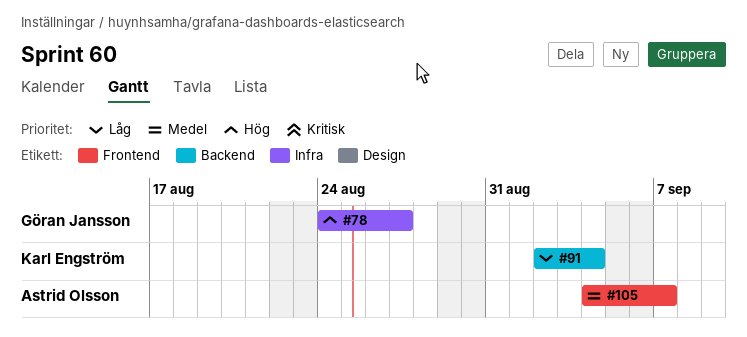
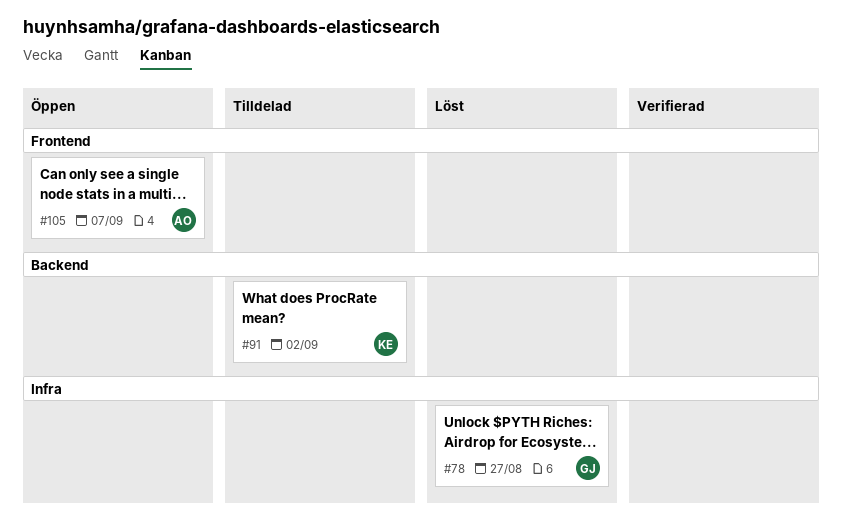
#91, due: Sep 4 -> Sep 2

